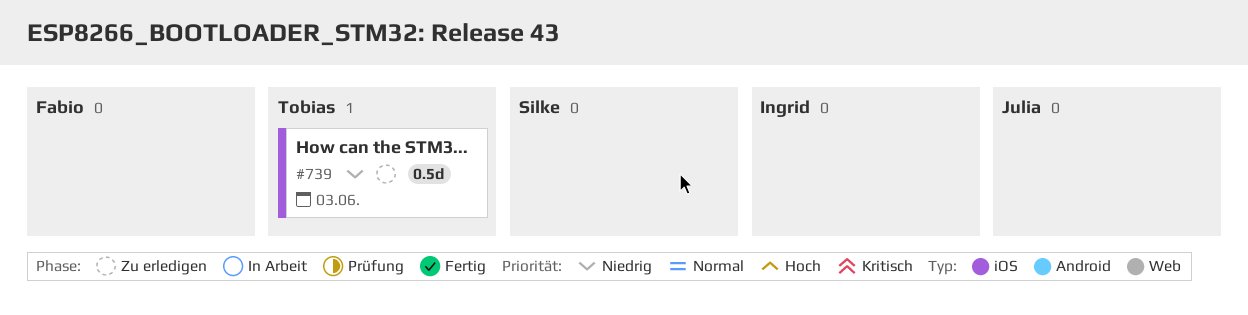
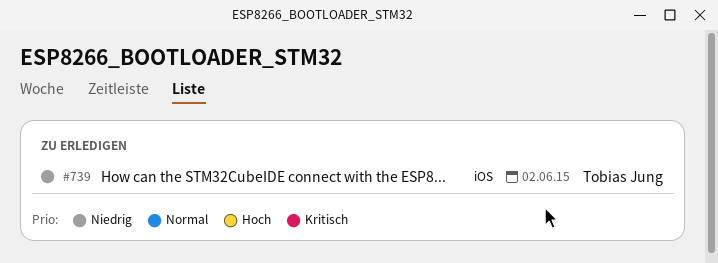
#739, due: Jun 3 -> Jun 2

